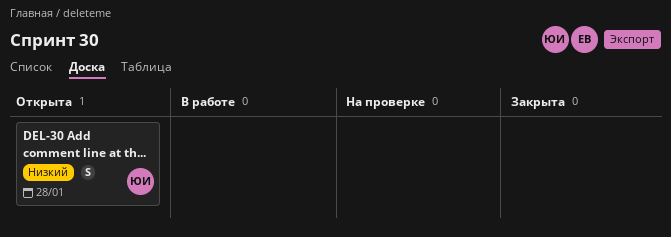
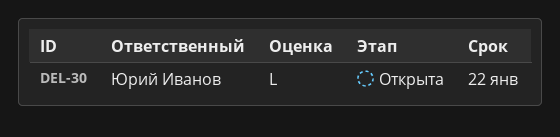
DEL-30, estimate: S -> L
DEL-30, due: Jan 28 -> Jan 22

